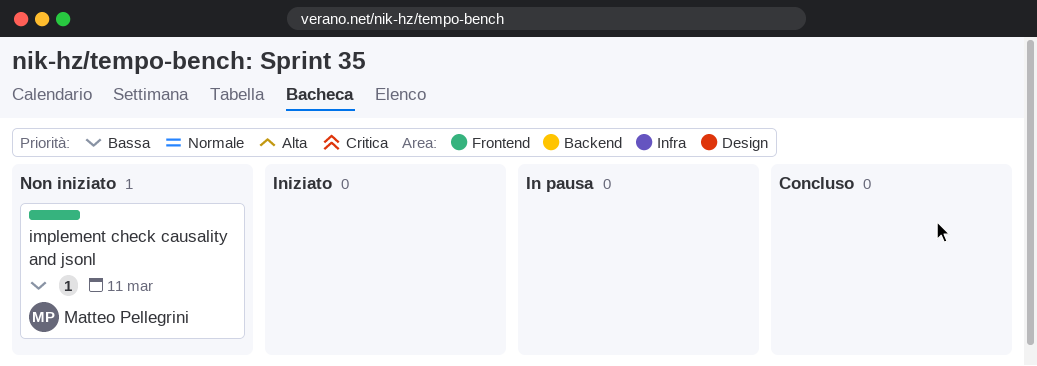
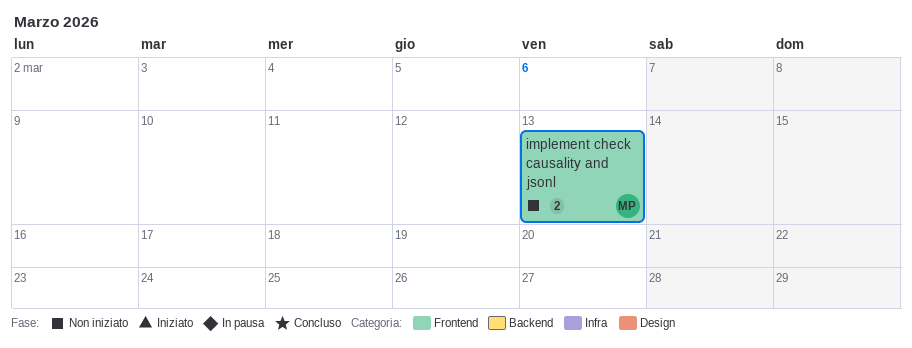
implement check causality and jsonl, estimate: 1 -> 2
implement check causality and jsonl, due: Mar 11 -> Mar 13

